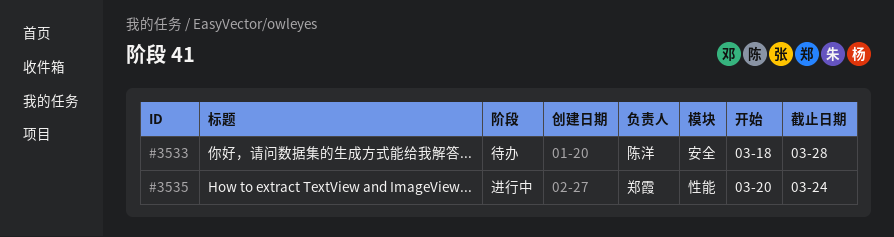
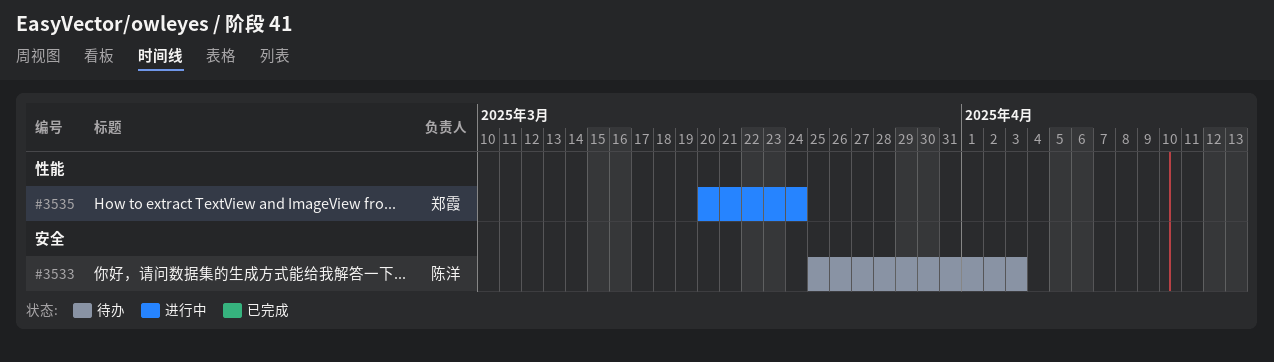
#3533, start: Mar 18 -> Mar 25
#3533, due: Mar 28 -> Apr 3

